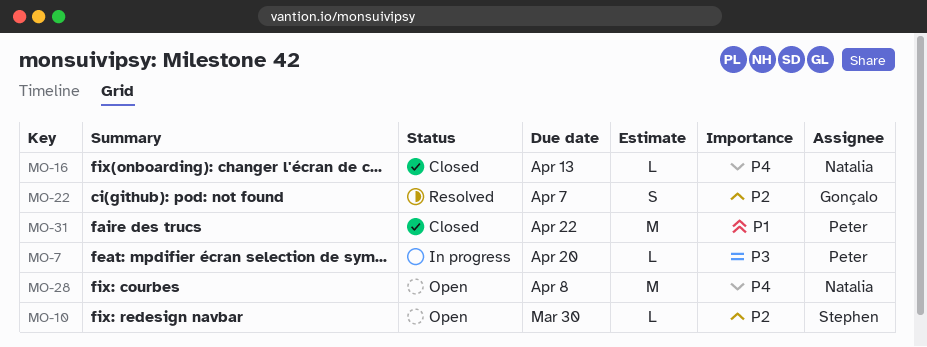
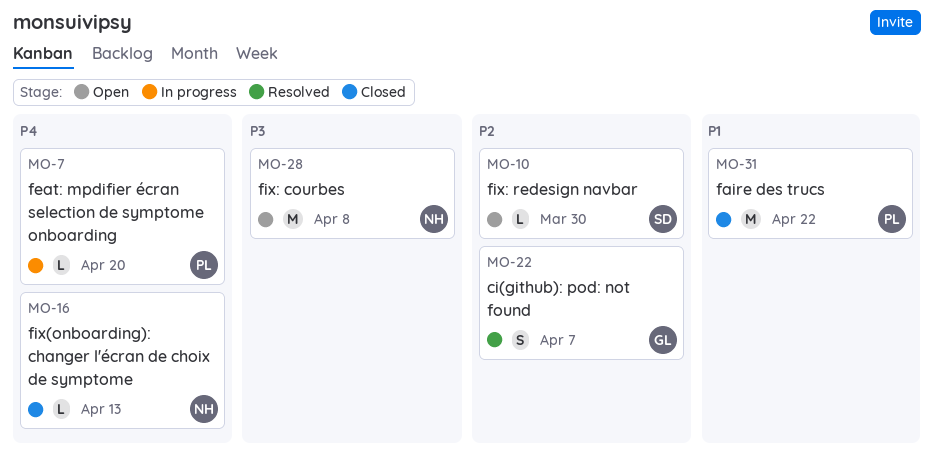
MO-7, priority: P3 -> P4
MO-28, priority: P4 -> P3

